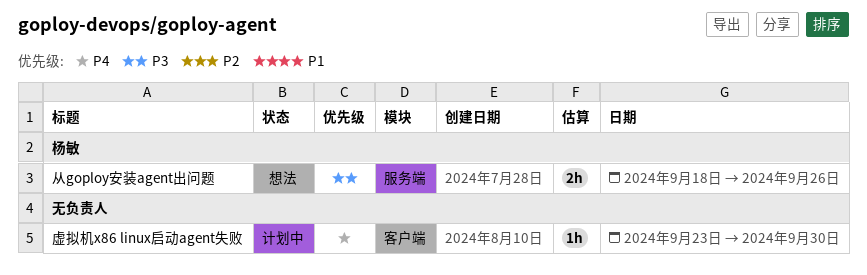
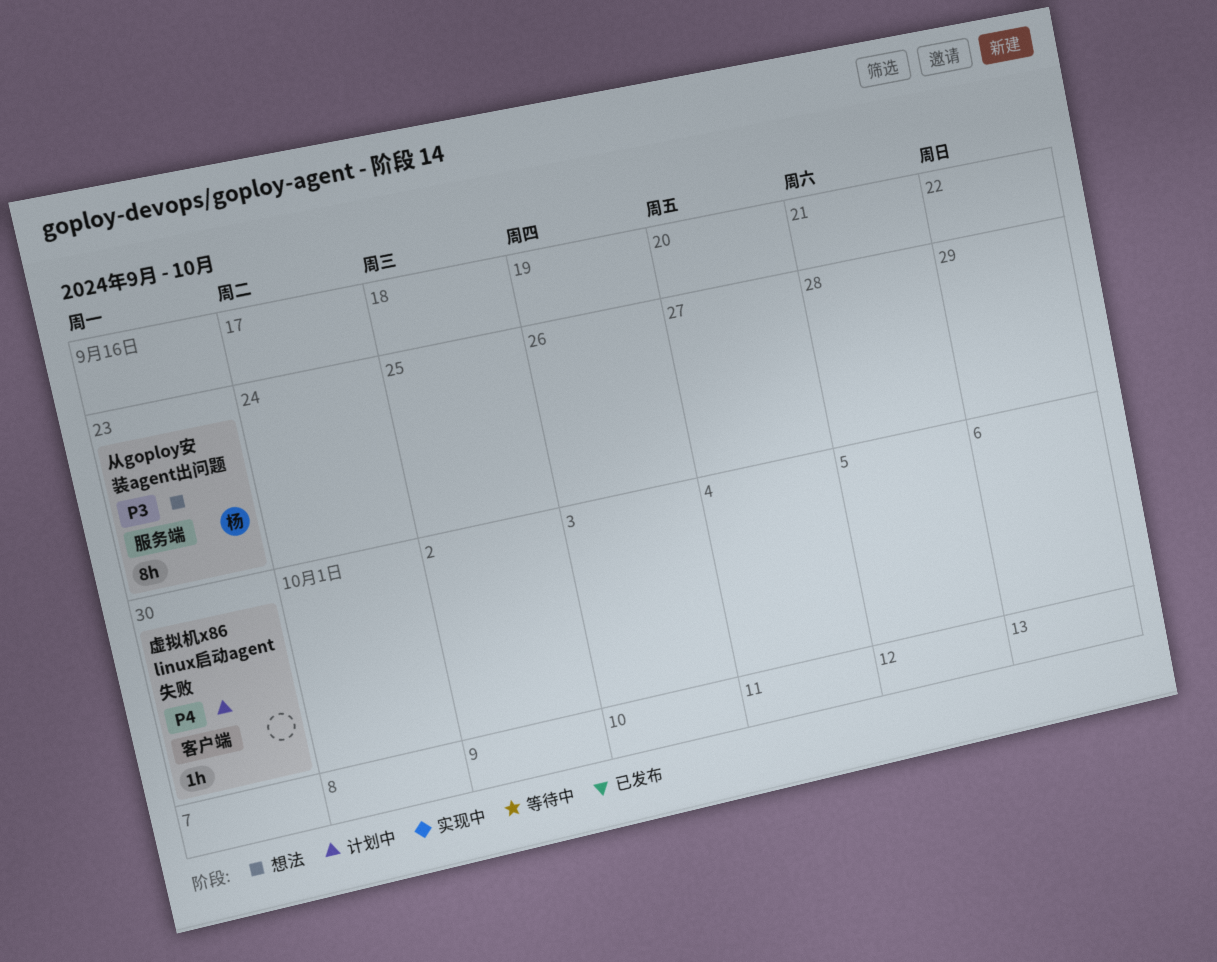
从goploy安装agent出问题, estimate: 2h -> 8h
从goploy安装agent出问题, due: Sep 26 -> Sep 23

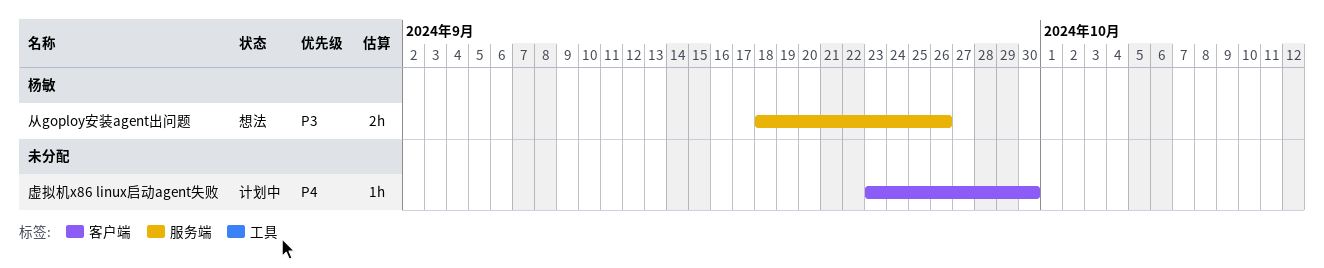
从goploy安装agent出问题, estimate: 8h -> 2h
从goploy安装agent出问题, due: Sep 23 -> Sep 26

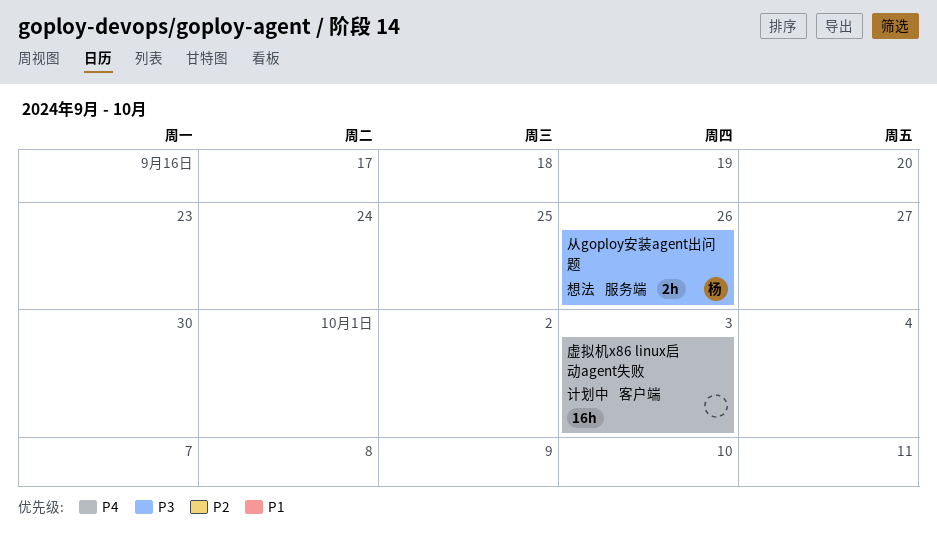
虚拟机x86 linux启动agent失败, estimate: 1h -> 16h
虚拟机x86 linux启动agent失败, due: Sep 30 -> Oct 3

